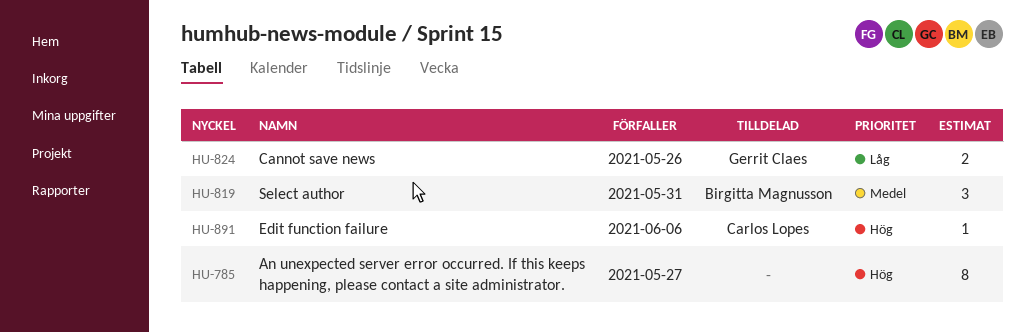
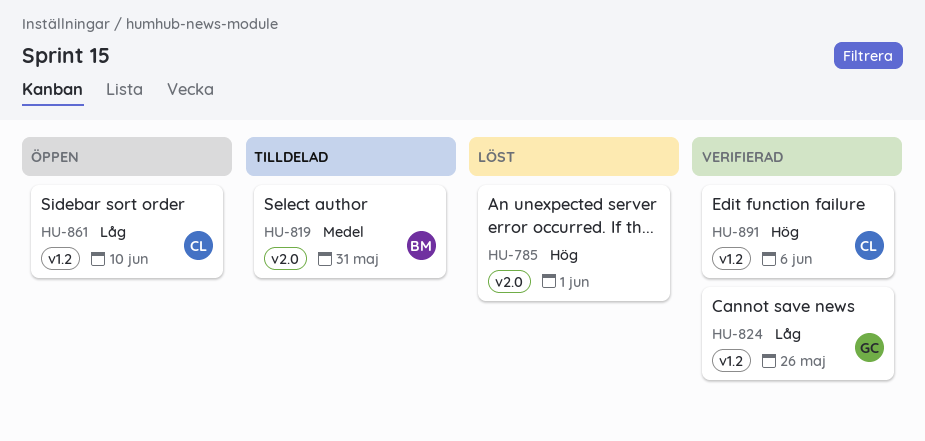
HU-785, due: May 27 -> Jun 1
HU-861: none -> present

